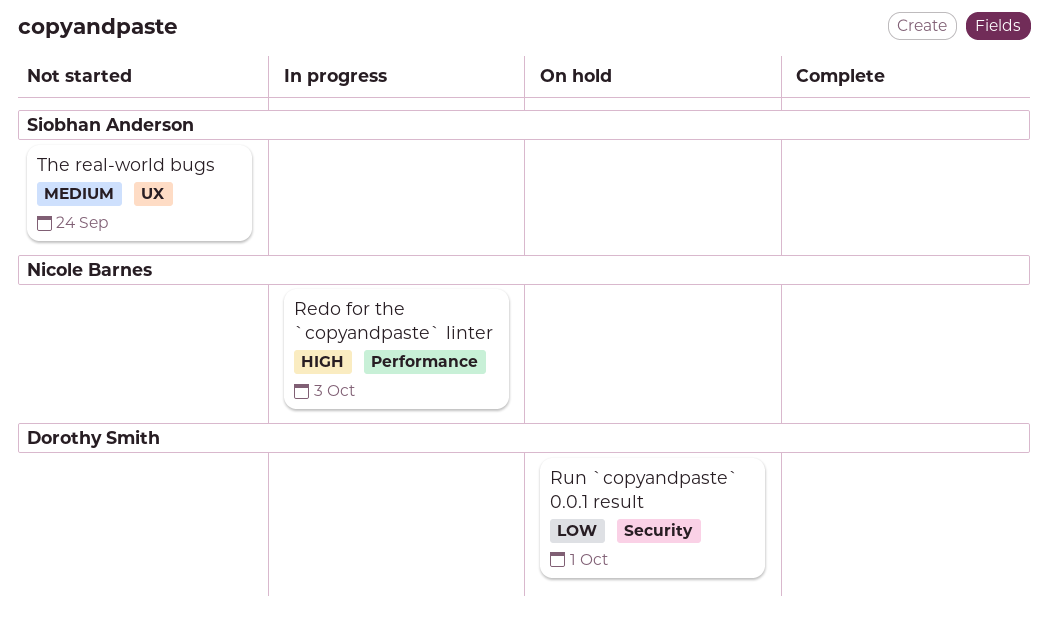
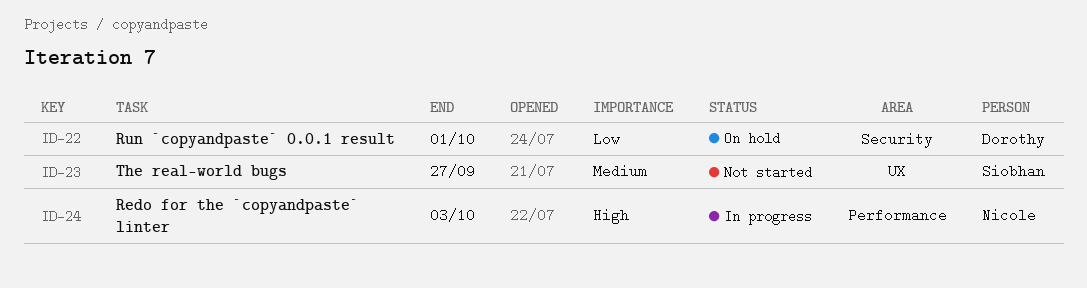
The real-world bugs, due: Sep 24 -> Sep 27

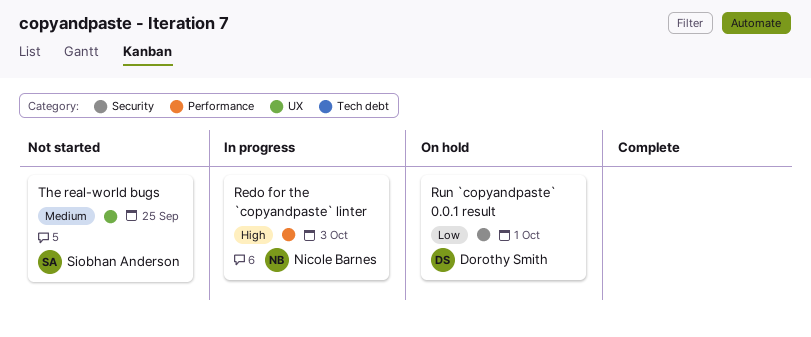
The real-world bugs, due: Sep 27 -> Sep 25

